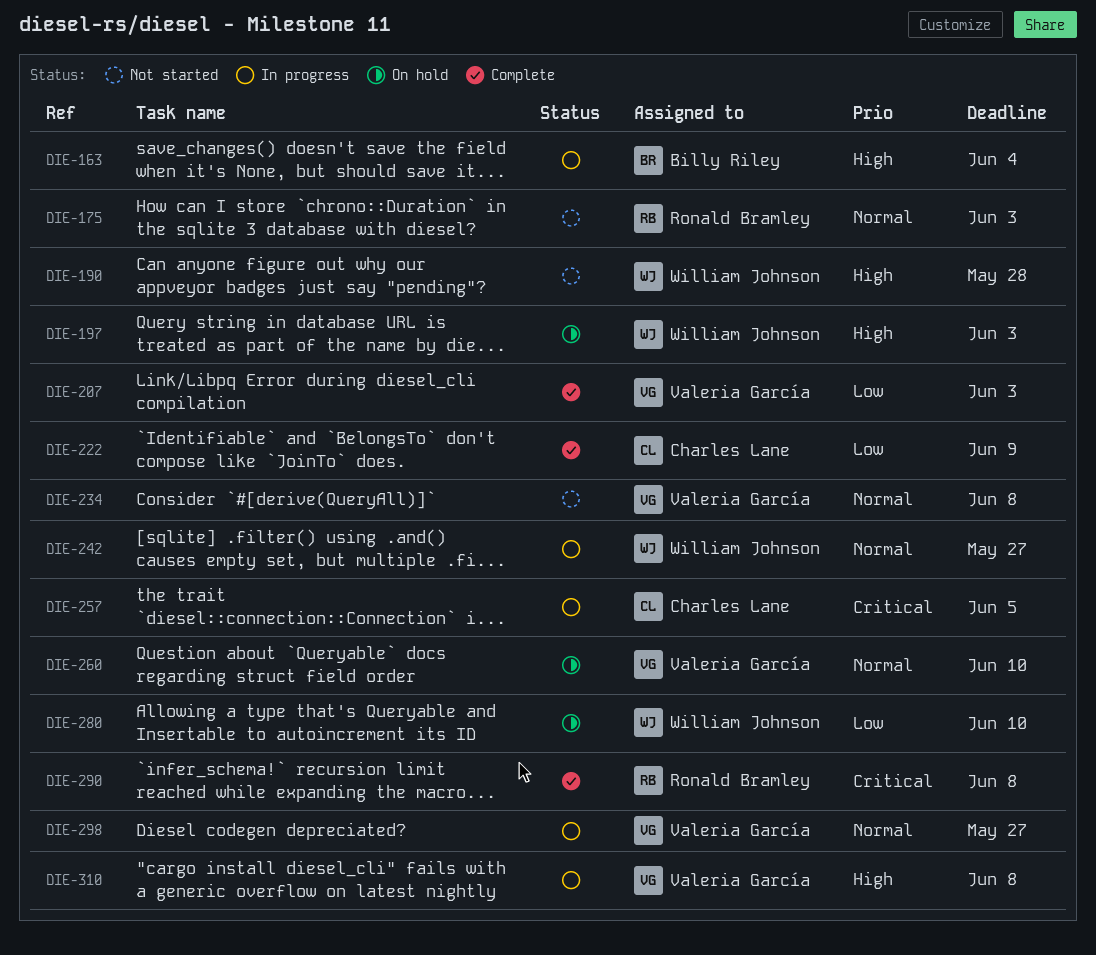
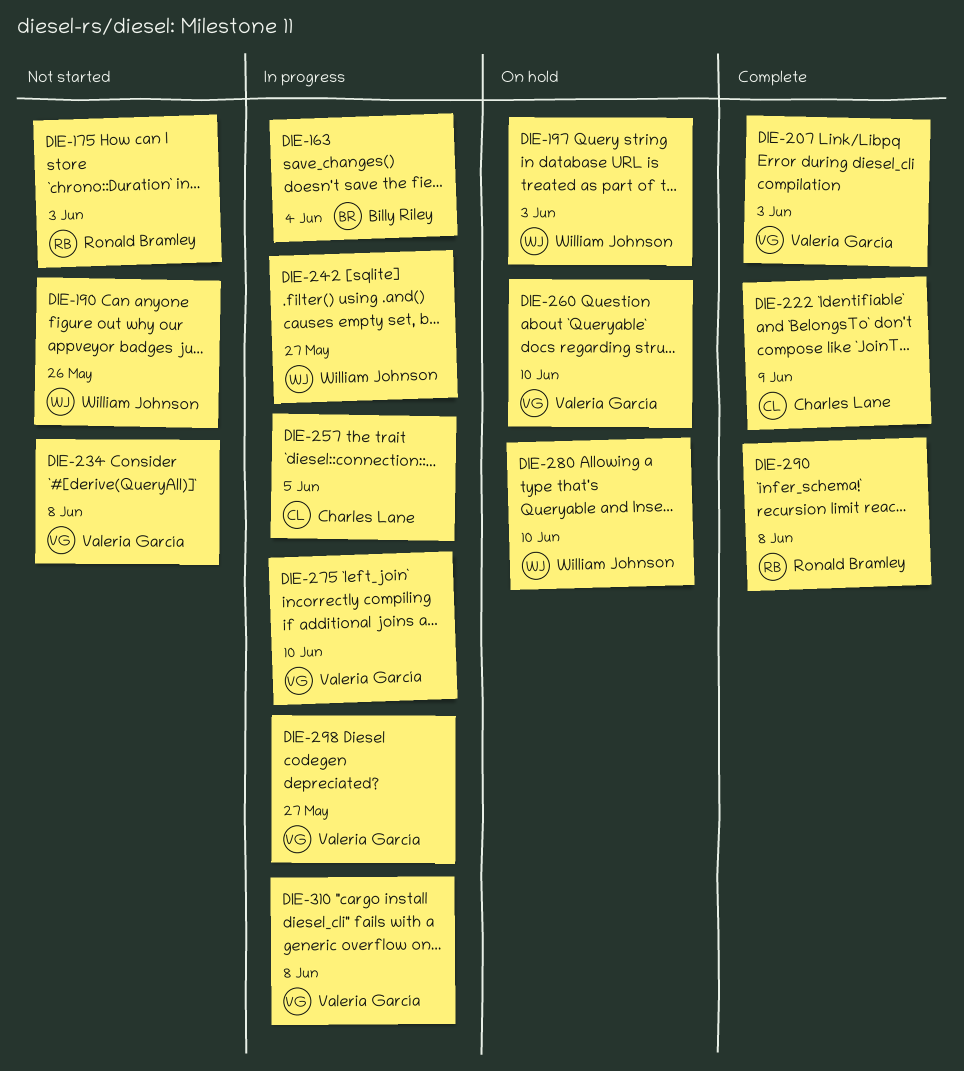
DIE-190, due: May 28 -> May 26
DIE-275: none -> present

